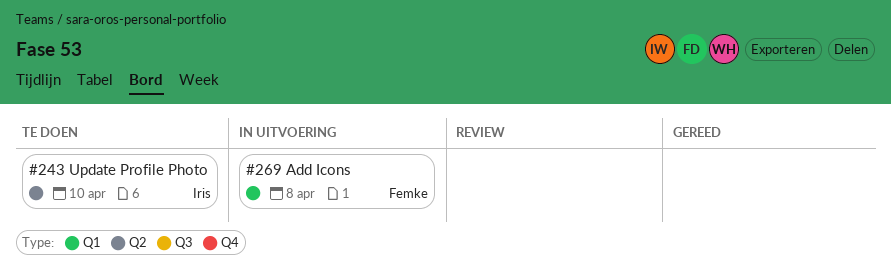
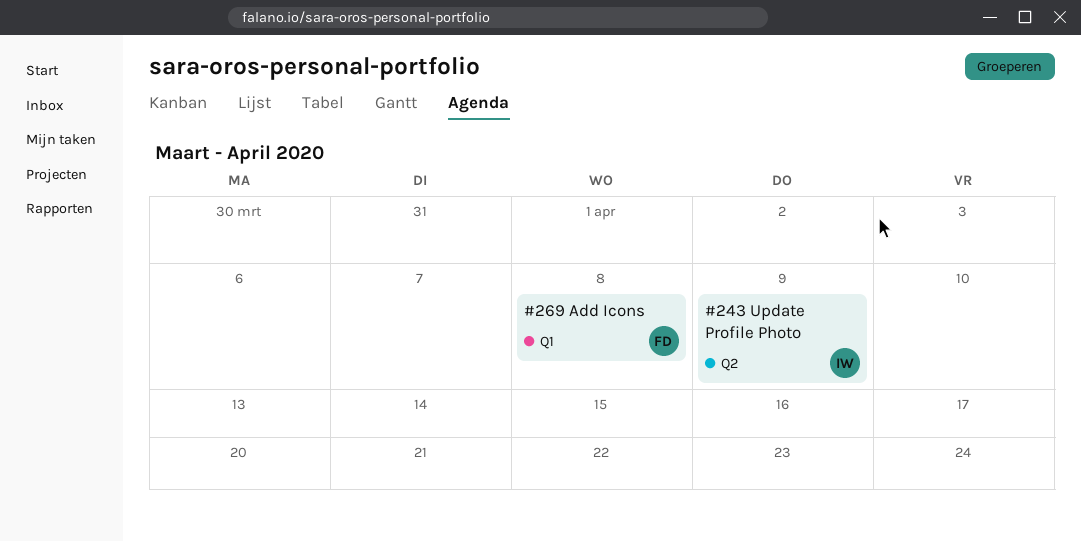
#243, due: Apr 10 -> Apr 9

